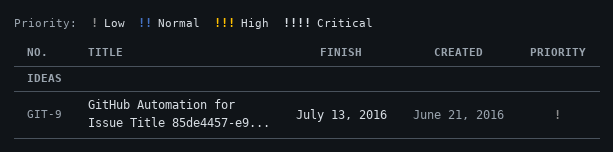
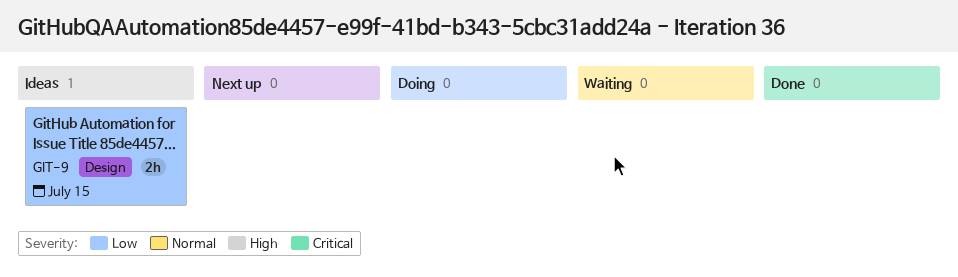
GIT-9, due: Jul 13 -> Jul 15

